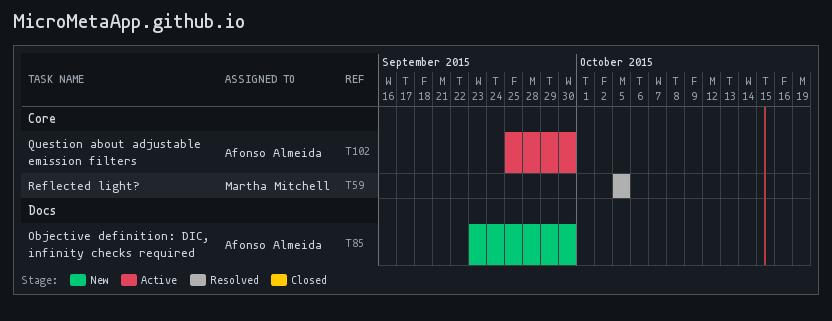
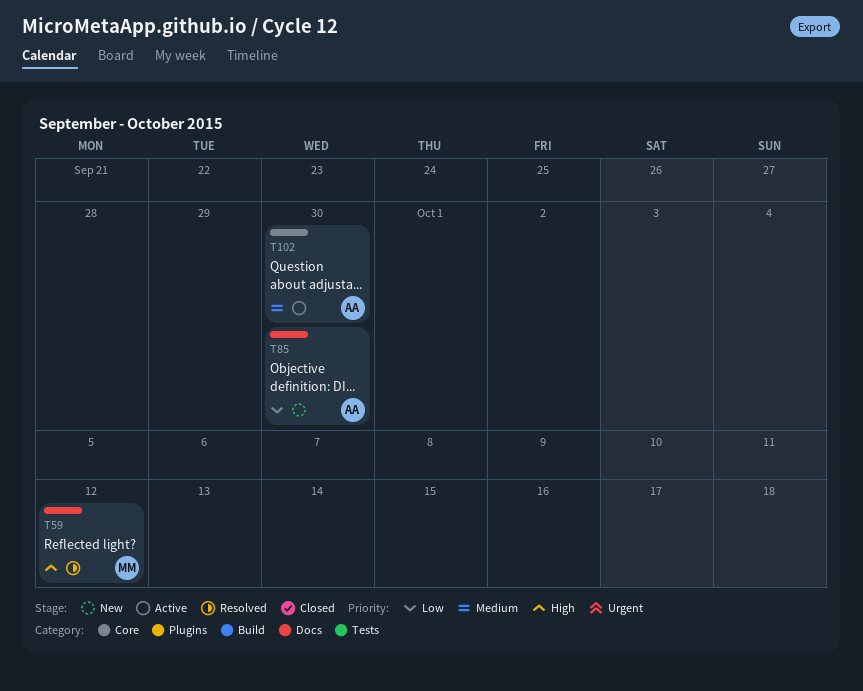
T59, label: Core -> Docs
T59, due: Oct 5 -> Oct 12

